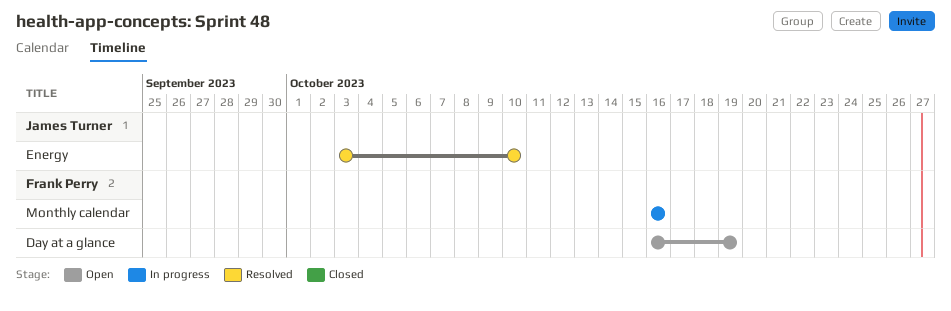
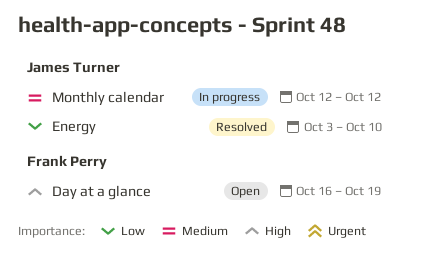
Monthly calendar, owner: Frank Perry -> James Turner
Monthly calendar, start: Oct 16 -> Oct 12
Monthly calendar, due: Oct 16 -> Oct 12

